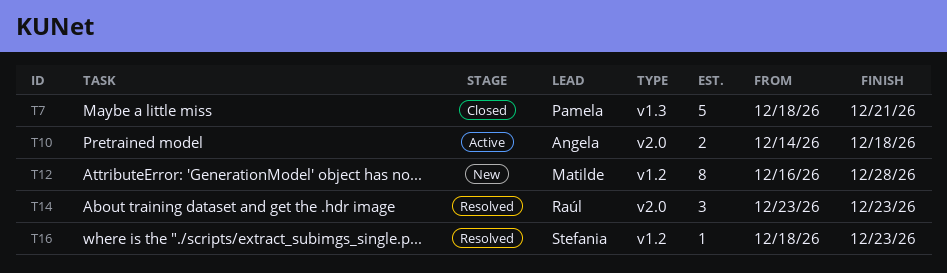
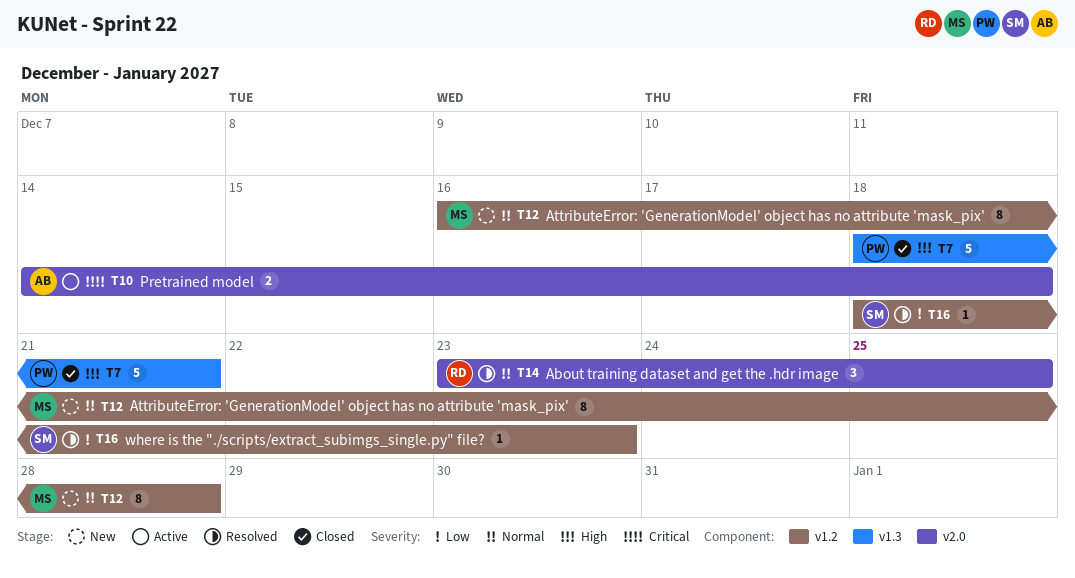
T14, due: Dec 23 -> Dec 25

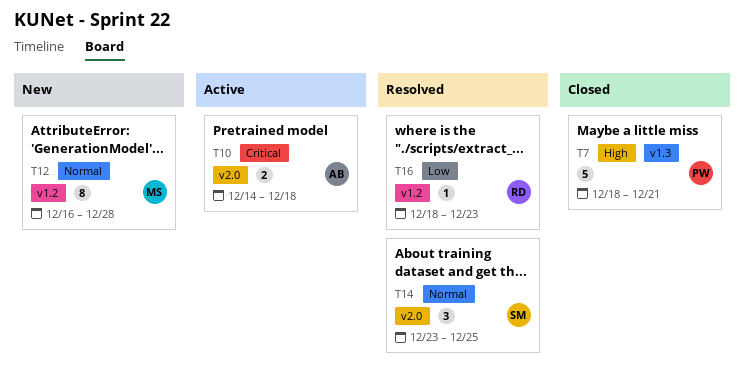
T14, owner: RD -> SM
T16, owner: SM -> RD

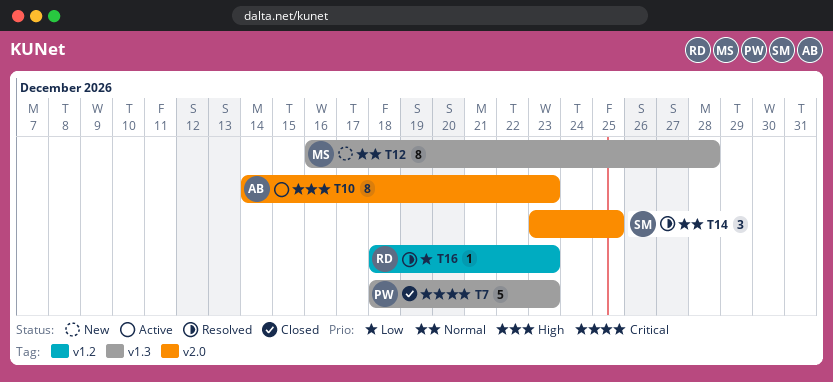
T7, priority: High -> Critical
T7, due: Dec 21 -> Dec 23
T10, priority: Critical -> High
T10, estimate: 2 -> 8
T10, due: Dec 18 -> Dec 23
T12, label: v1.2 -> v1.3

